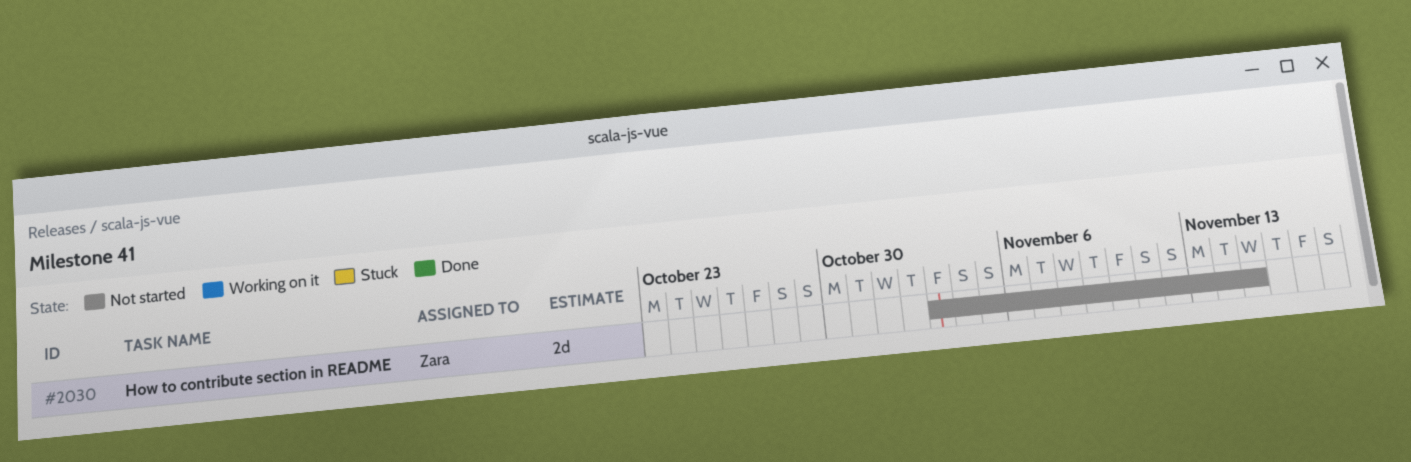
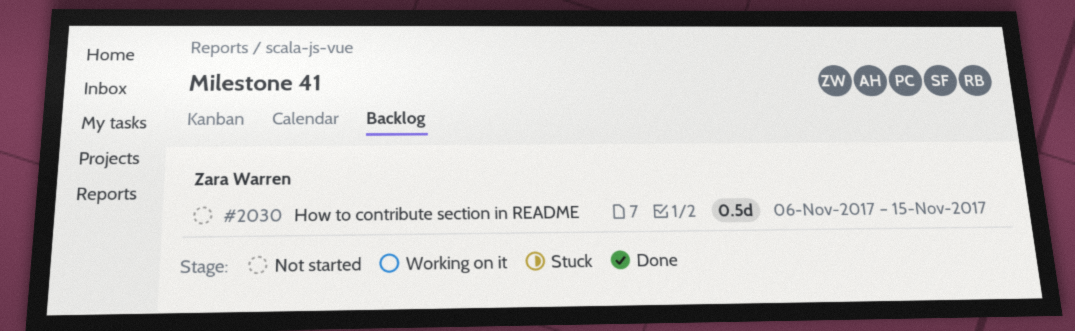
#2030, estimate: 2d -> 0.5d
#2030, start: Nov 3 -> Nov 6

